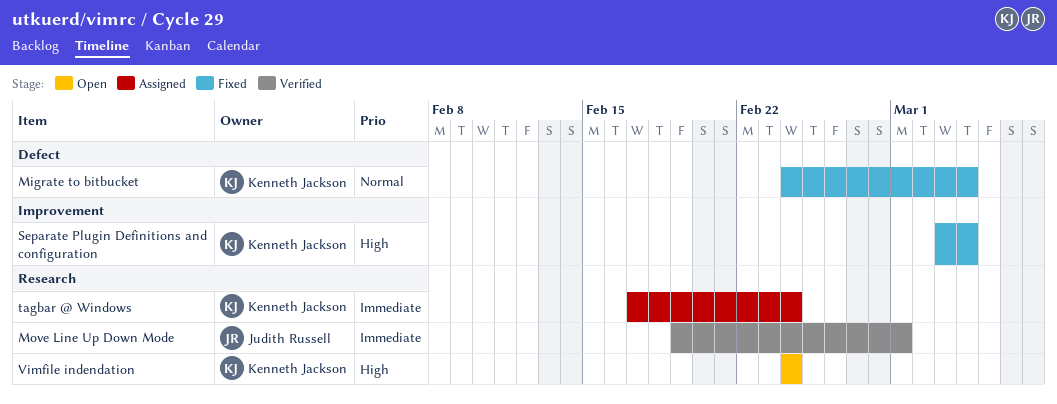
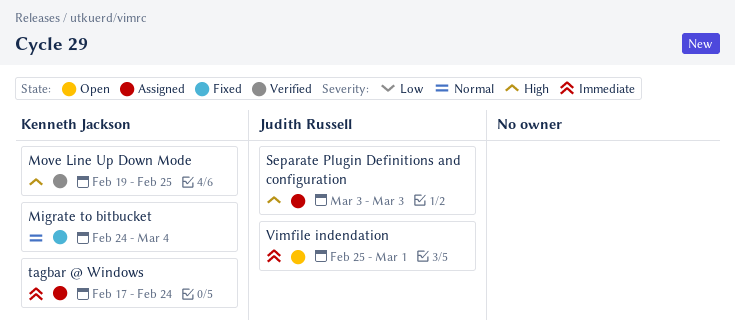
Move Line Up Down Mode, owner: Judith Russell -> Kenneth Jackson
Move Line Up Down Mode, priority: Immediate -> High
Move Line Up Down Mode, due: Mar 1 -> Feb 25
Separate Plugin Definitions and configuration, status: Fixed -> Assigned
Separate Plugin Definitions and configuration, owner: Kenneth Jackson -> Judith Russell
Separate Plugin Definitions and configuration, due: Mar 4 -> Mar 3
Vimfile indendation, owner: Kenneth Jackson -> Judith Russell
Vimfile indendation, priority: High -> Immediate
Vimfile indendation, start: Feb 24 -> Feb 25
Vimfile indendation, due: Feb 24 -> Mar 1

